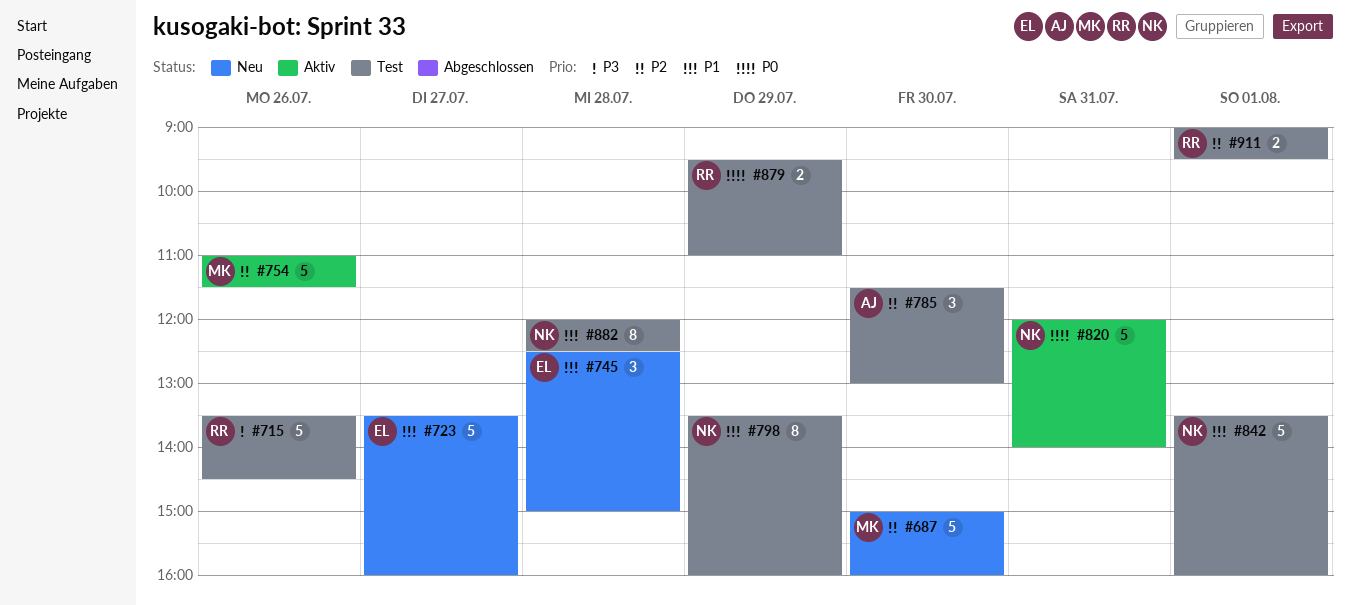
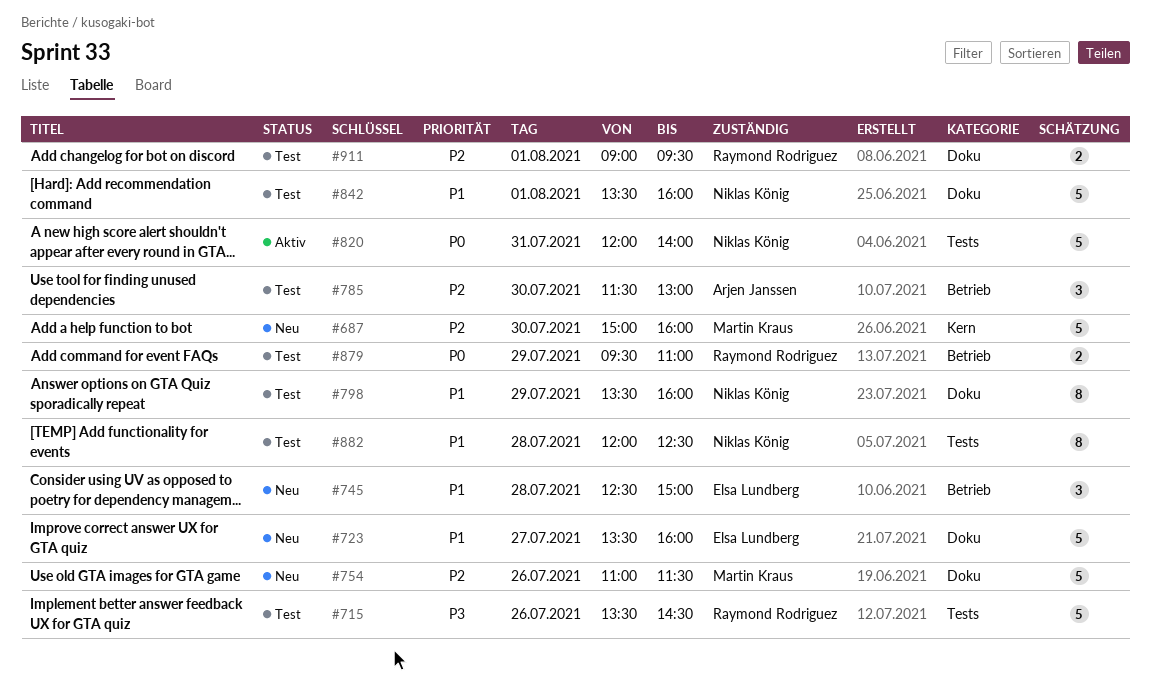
#754, status: Aktiv -> Neu

